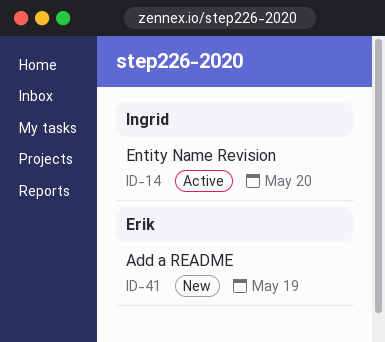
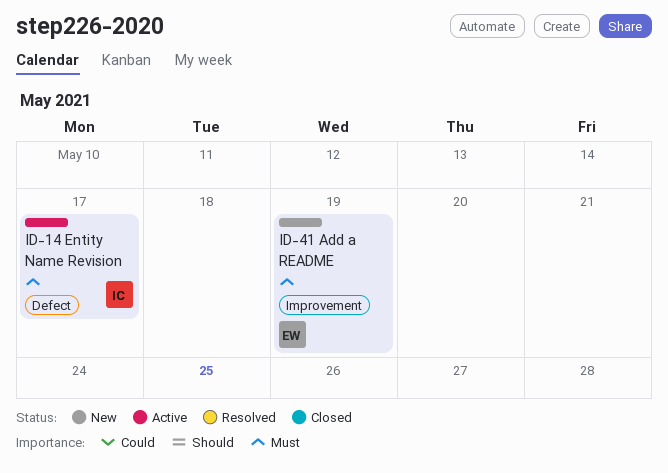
ID-14, due: May 20 -> May 17

